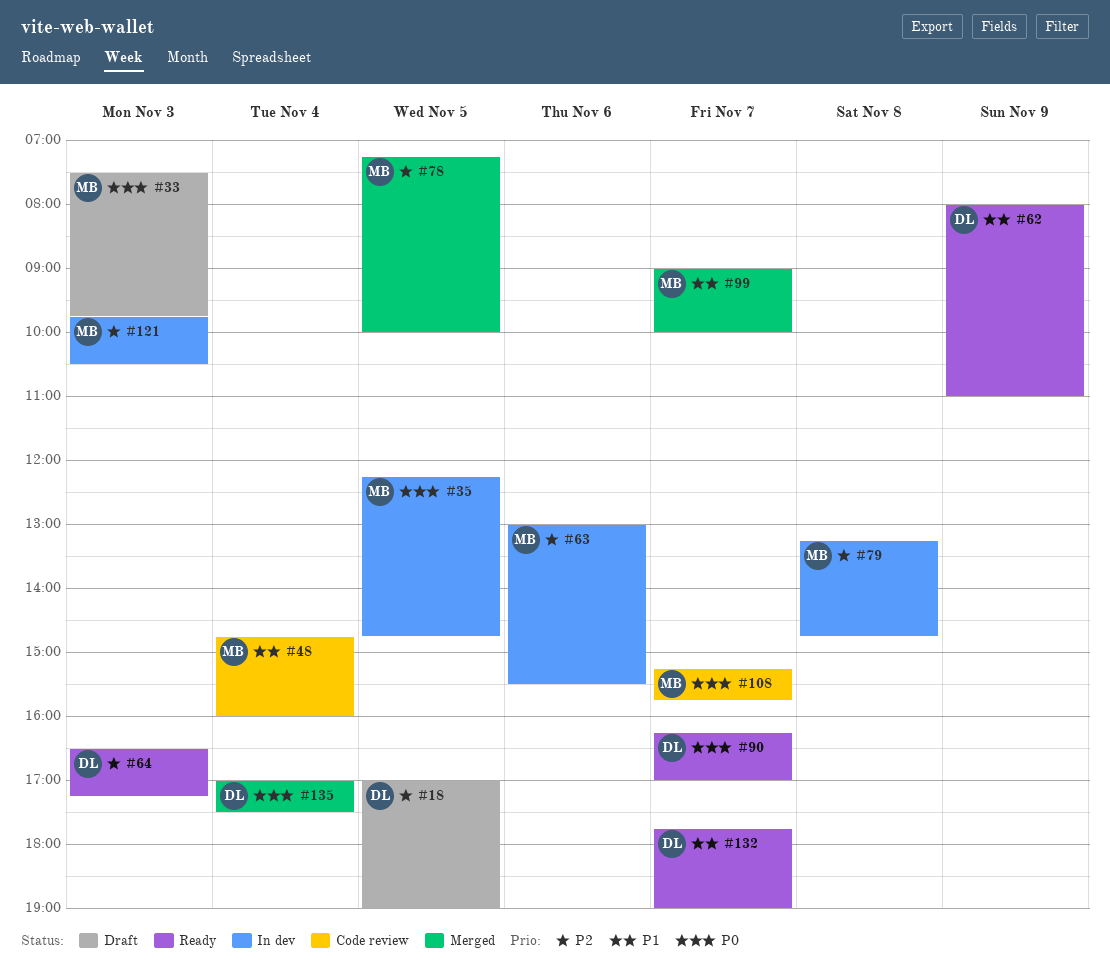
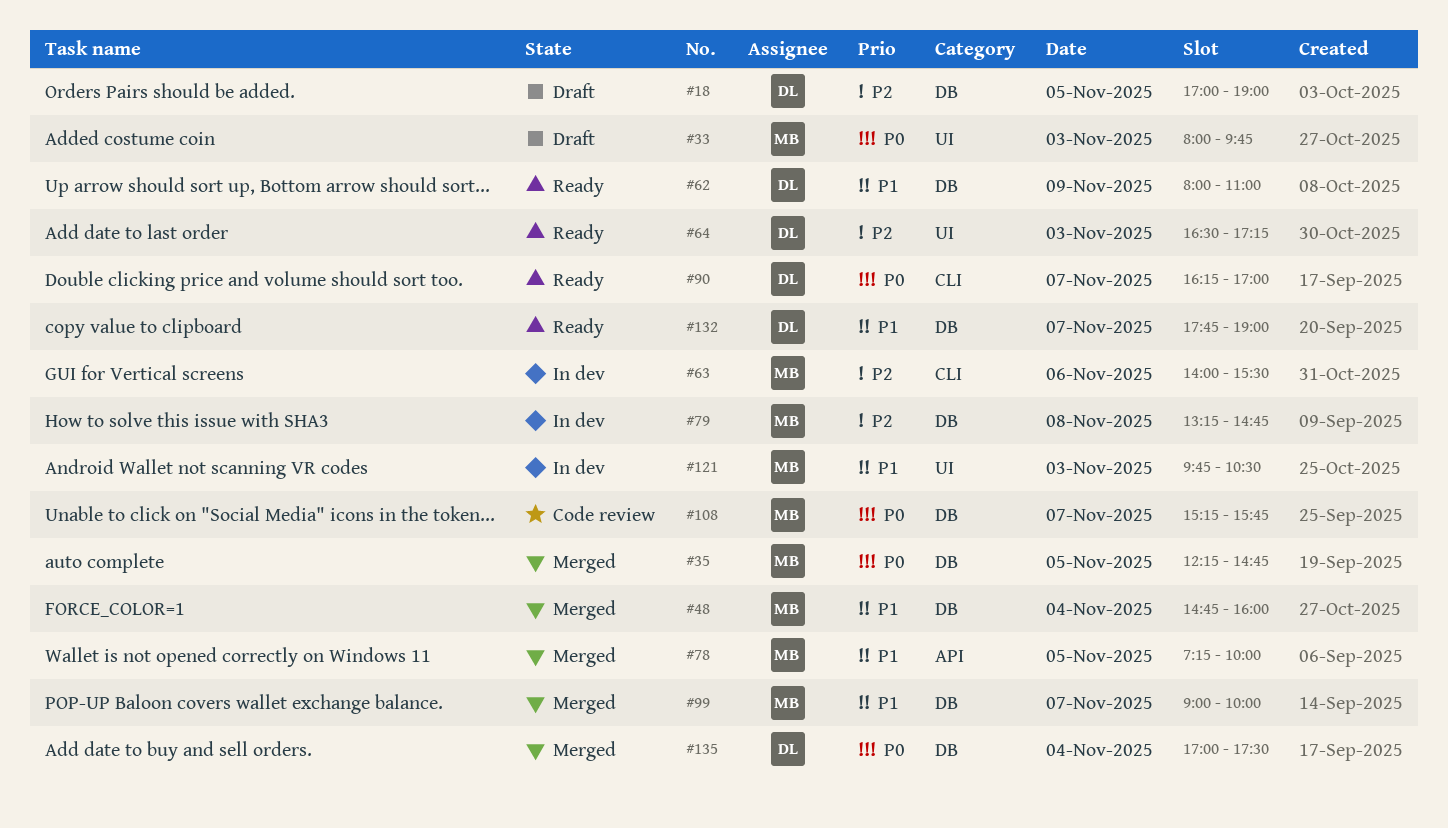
#33, begins: 07:30 -> 08:00
#35, status: In dev -> Merged
#48, status: Code review -> Merged
#63, begins: 13:00 -> 14:00
#78, priority: P2 -> P1
#121, priority: P2 -> P1

